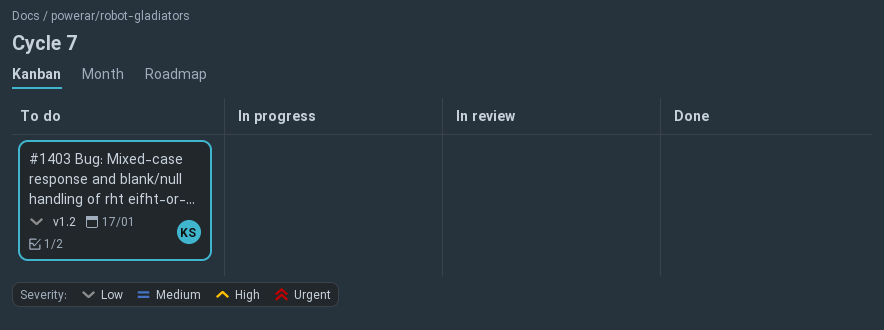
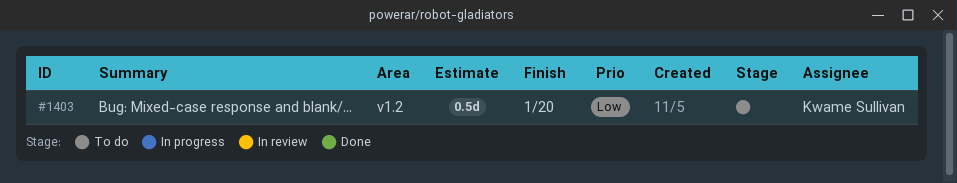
#1403, due: Jan 17 -> Jan 20

